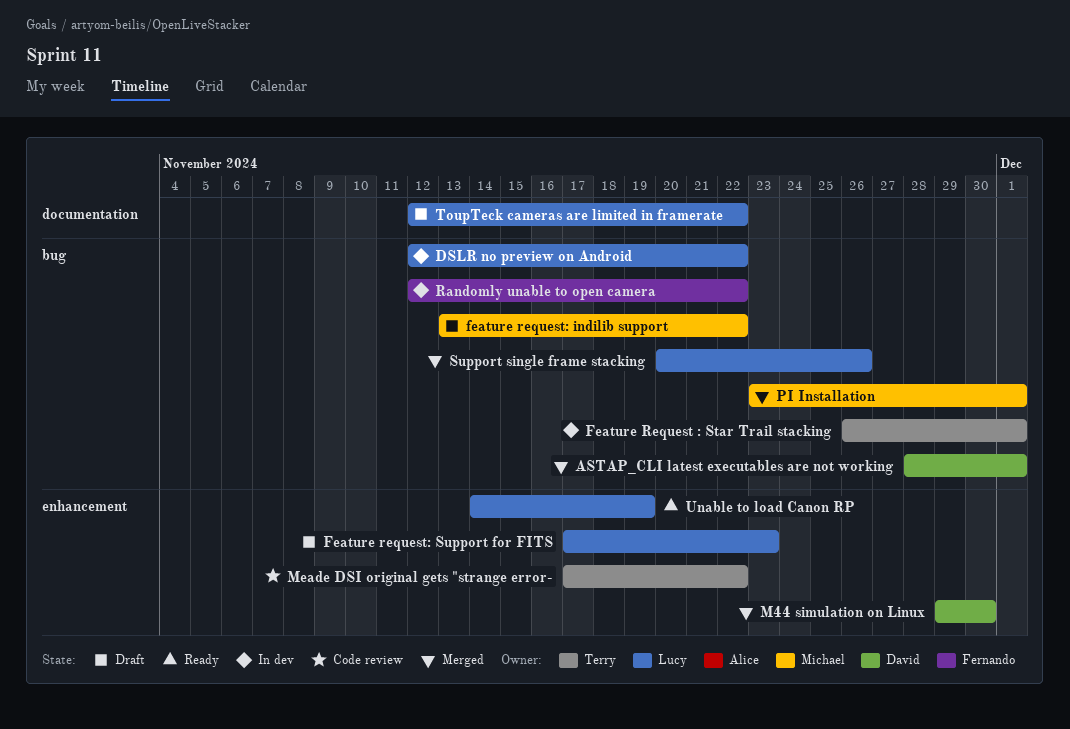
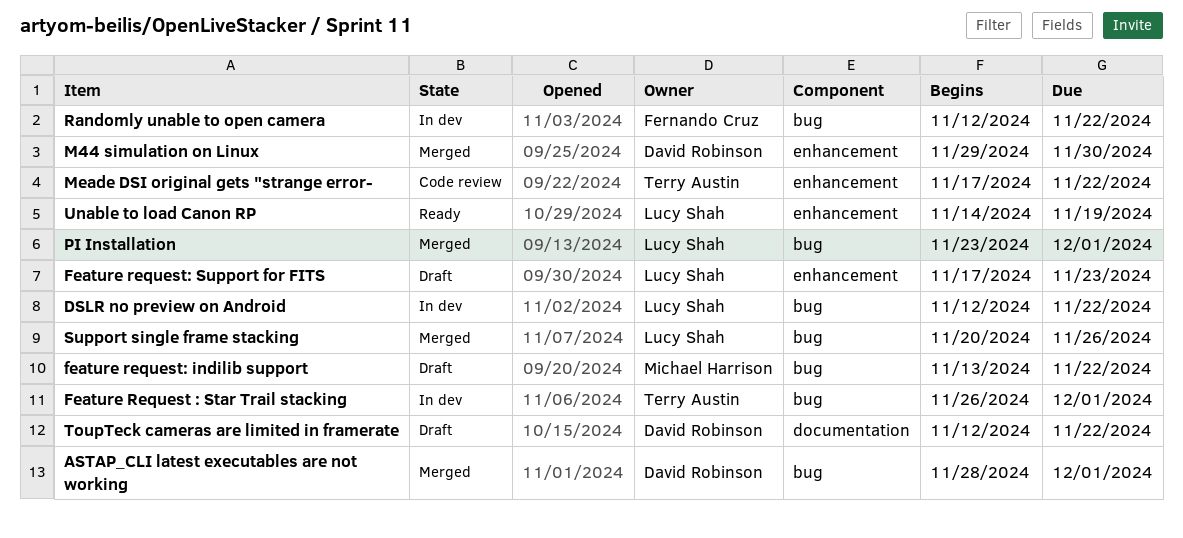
PI Installation, owner: Michael Harrison -> Lucy Shah
ToupTeck cameras are limited in framerate, owner: Lucy Shah -> David Robinson

